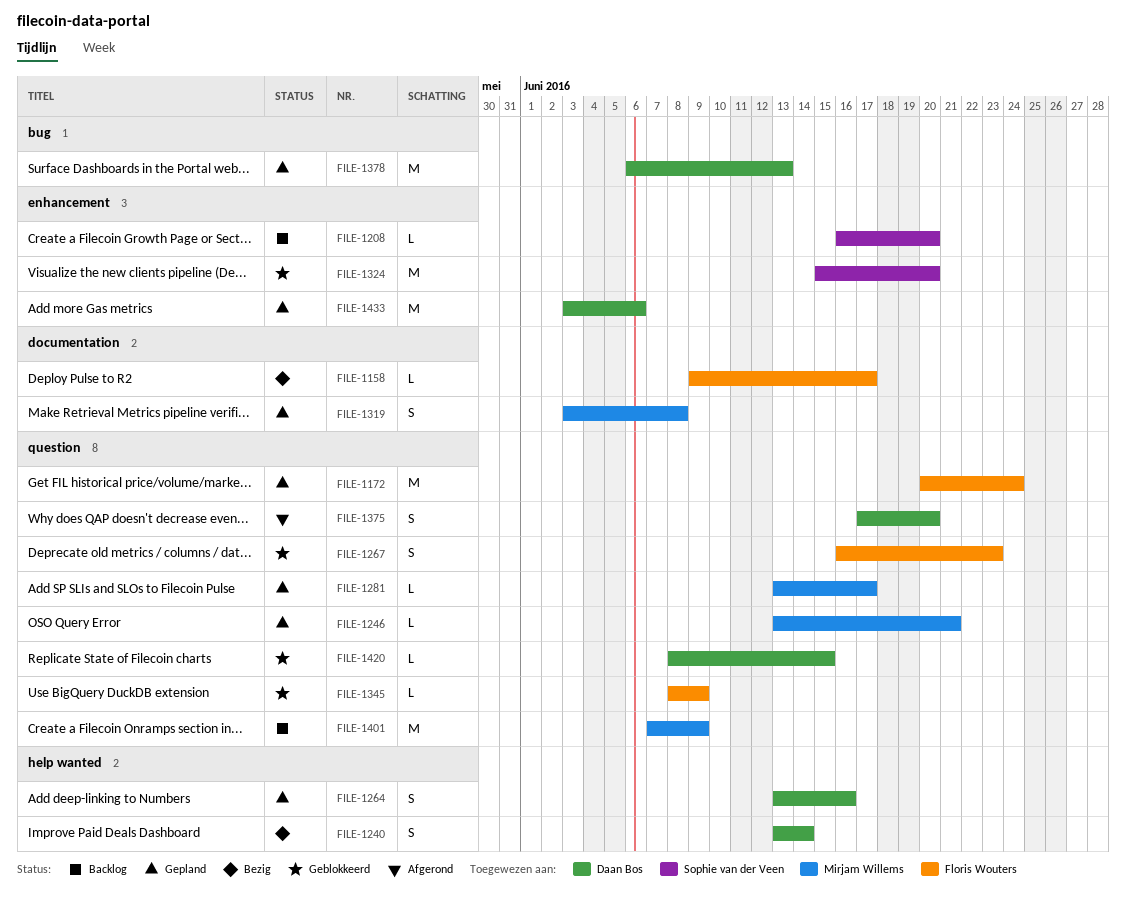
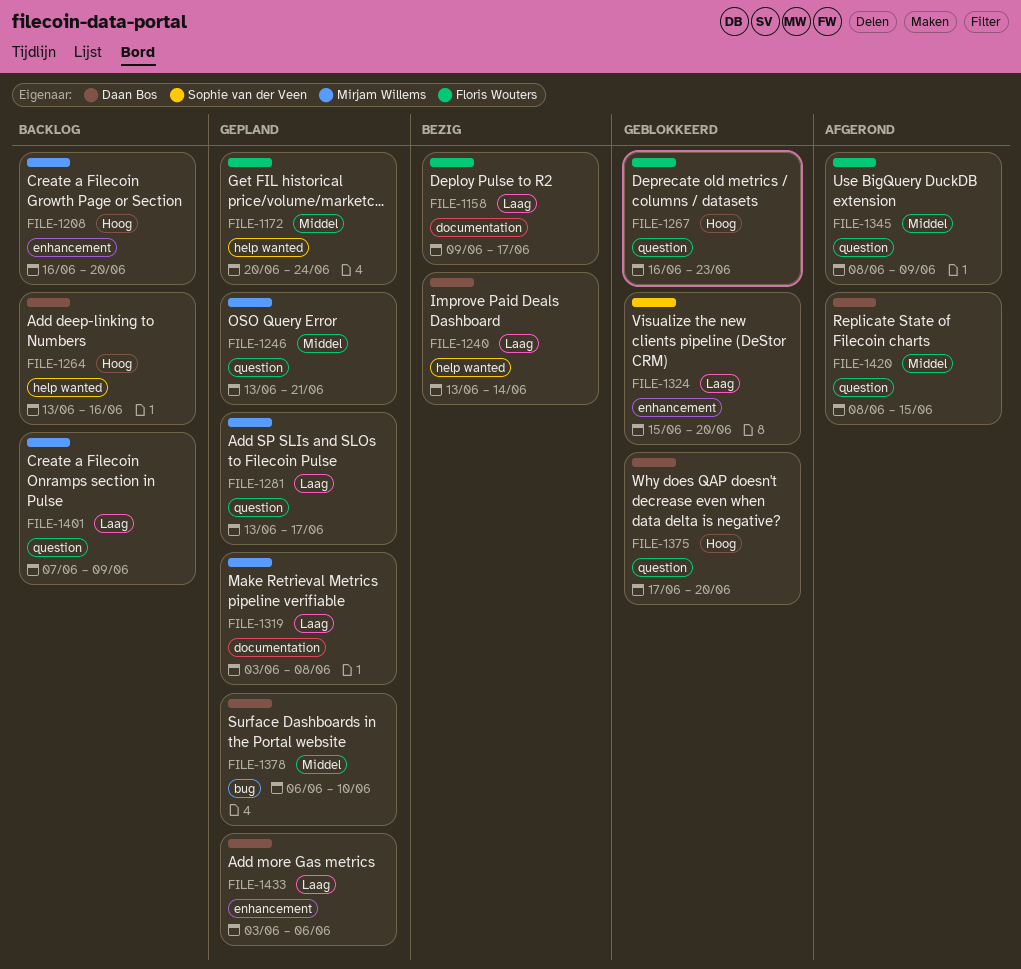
FILE-1172, label: question -> help wanted
FILE-1208, owner: Sophie van der Veen -> Mirjam Willems
FILE-1264, status: Gepland -> Backlog
FILE-1345, status: Geblokkeerd -> Afgerond
FILE-1375, status: Afgerond -> Geblokkeerd
FILE-1378, due: Jun 13 -> Jun 10
FILE-1420, status: Geblokkeerd -> Afgerond

